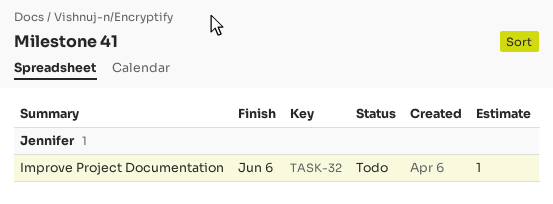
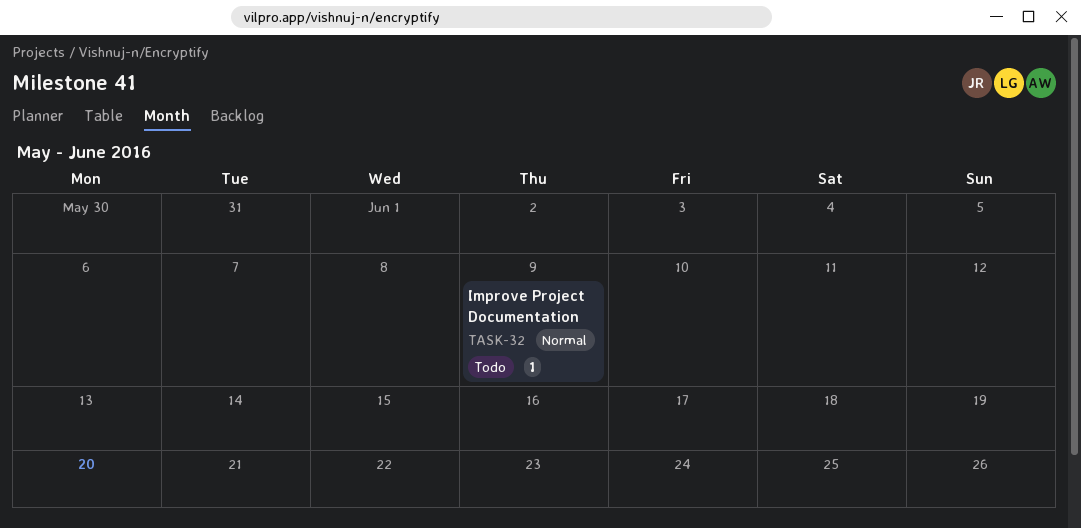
TASK-32, due: Jun 6 -> Jun 9

